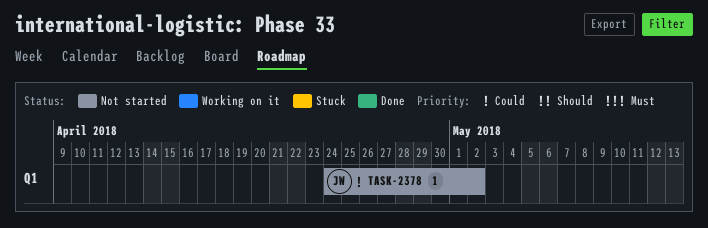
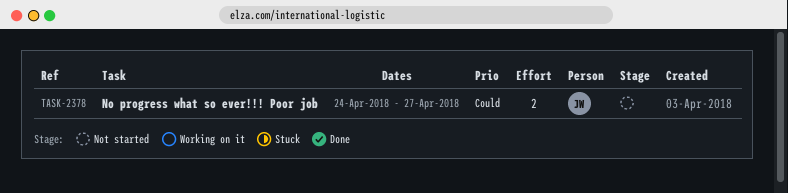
TASK-2378, estimate: 1 -> 2
TASK-2378, due: May 2 -> Apr 27

